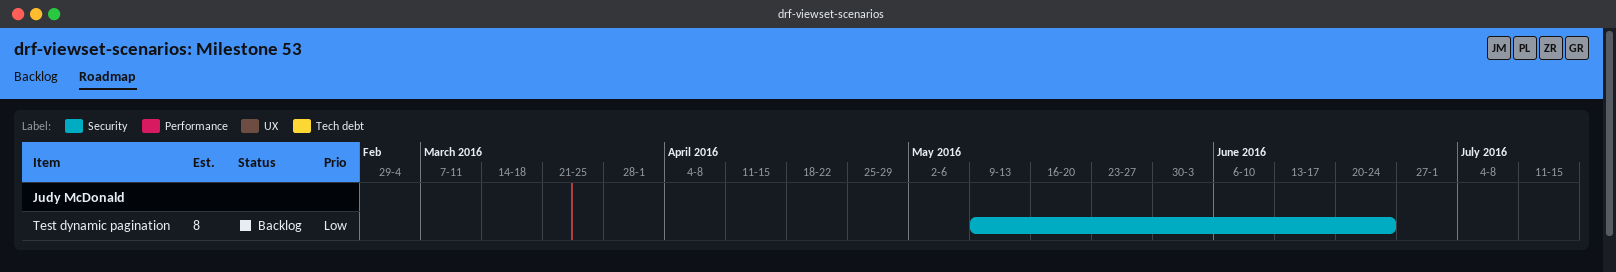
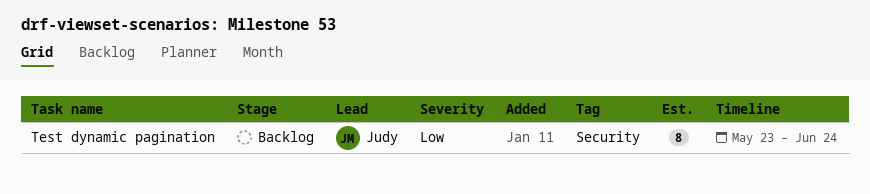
Test dynamic pagination, start: May 9 -> May 23

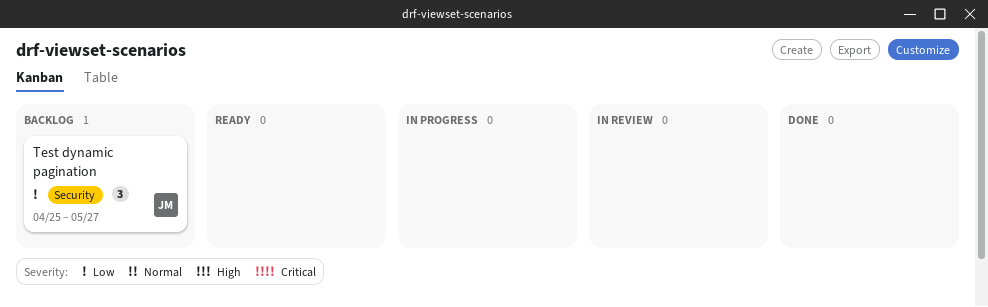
Test dynamic pagination, estimate: 8 -> 3
Test dynamic pagination, start: May 23 -> Apr 25
Test dynamic pagination, due: Jun 24 -> May 27

